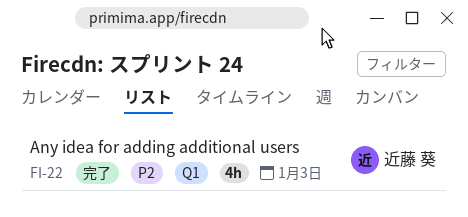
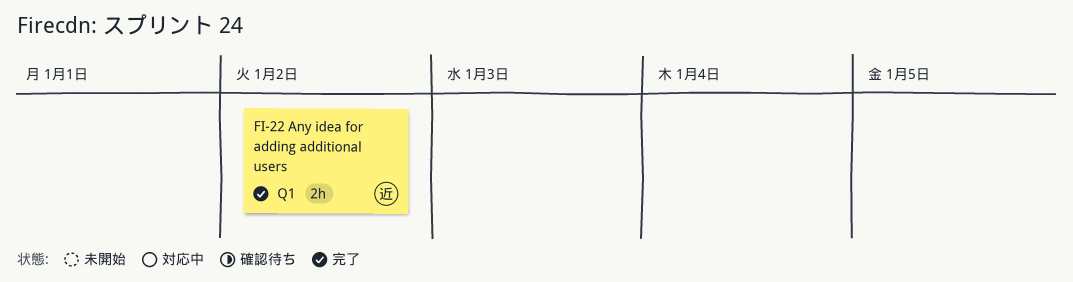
FI-22, estimate: 4h -> 2h
FI-22, due: Jan 3 -> Jan 2

